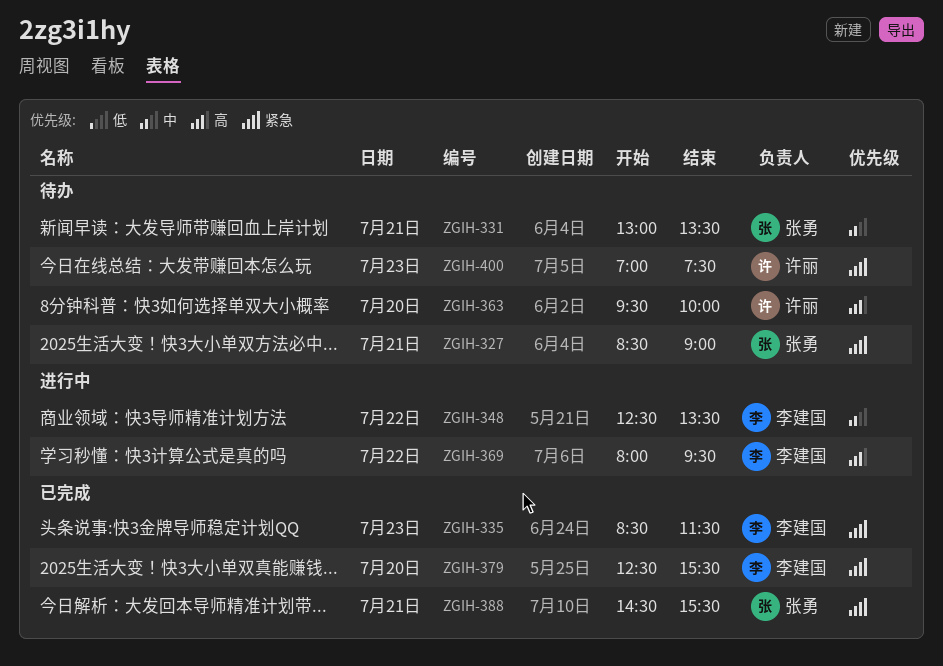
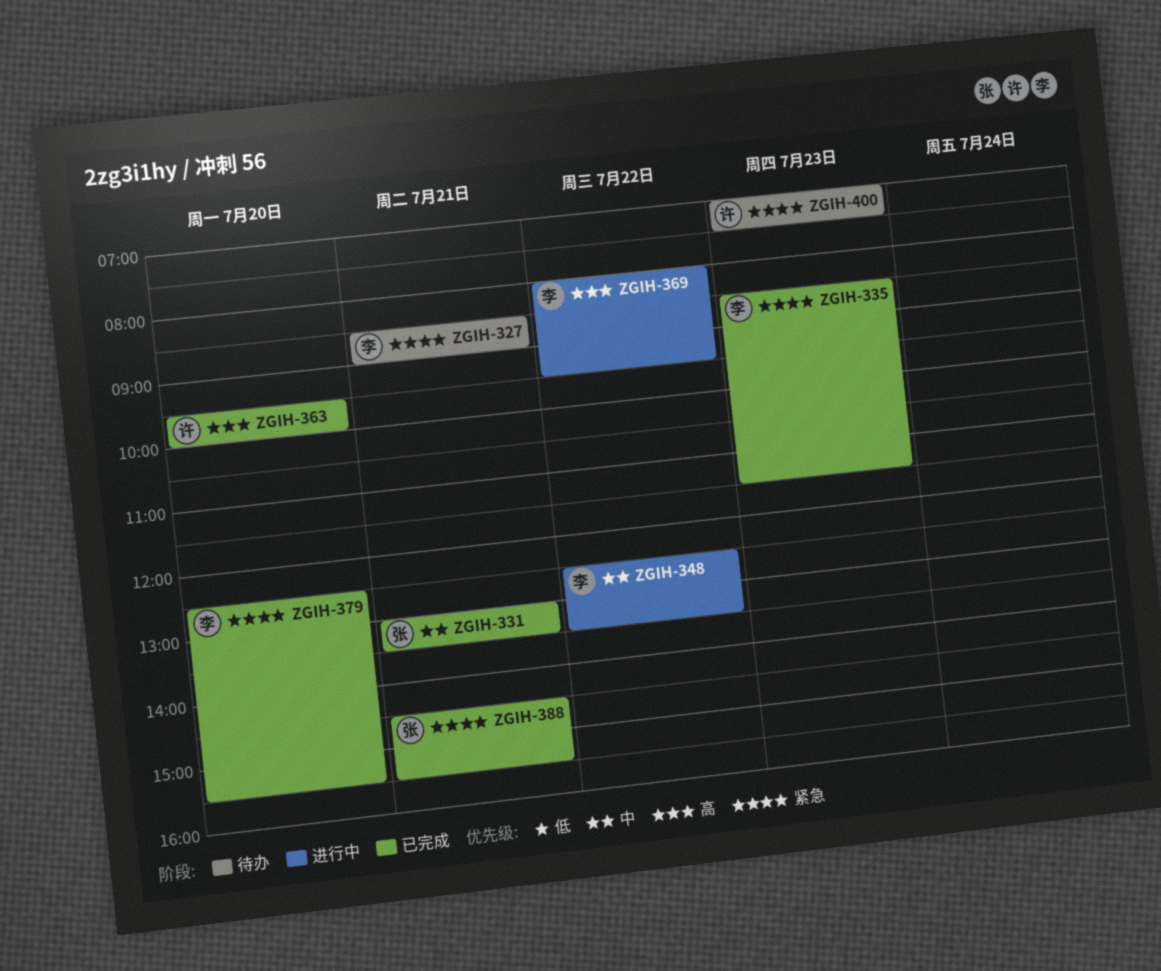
ZGIH-327, owner: 张勇 -> 李建国
ZGIH-331, status: 待办 -> 已完成
ZGIH-363, status: 待办 -> 已完成

